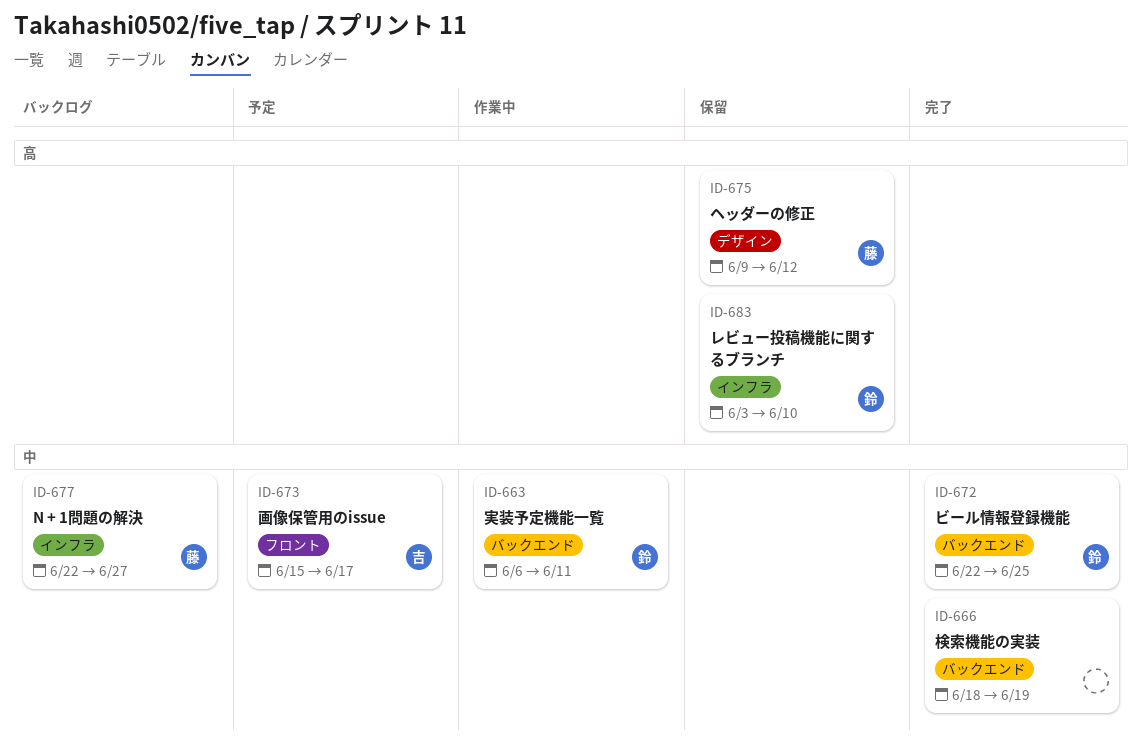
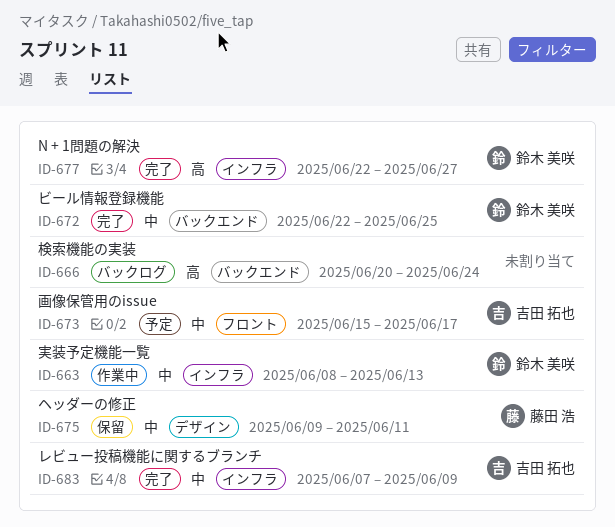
ID-663, label: バックエンド -> インフラ
ID-663, start: Jun 6 -> Jun 8
ID-663, due: Jun 11 -> Jun 13
ID-666, status: 完了 -> バックログ
ID-666, priority: 中 -> 高
ID-666, start: Jun 18 -> Jun 20
ID-666, due: Jun 19 -> Jun 24
ID-675, priority: 高 -> 中
ID-675, due: Jun 12 -> Jun 11
ID-677, status: バックログ -> 完了
ID-677, owner: 藤田 浩 -> 鈴木 美咲
ID-677, priority: 中 -> 高
ID-683, status: 保留 -> 完了
ID-683, owner: 鈴木 美咲 -> 吉田 拓也
ID-683, priority: 高 -> 中
ID-683, start: Jun 3 -> Jun 7
ID-683, due: Jun 10 -> Jun 9

